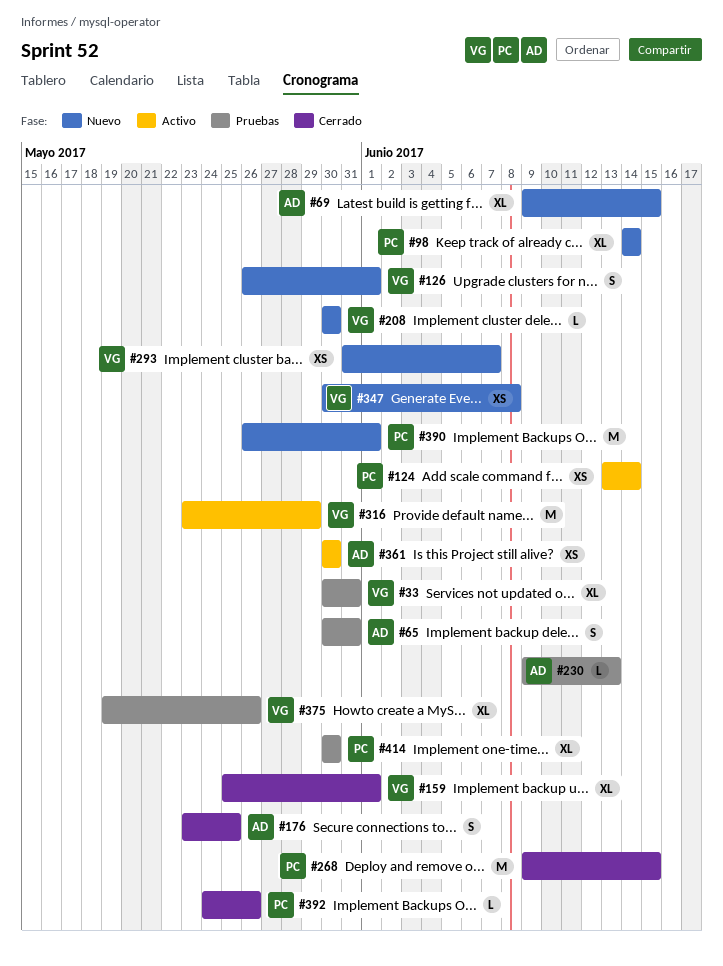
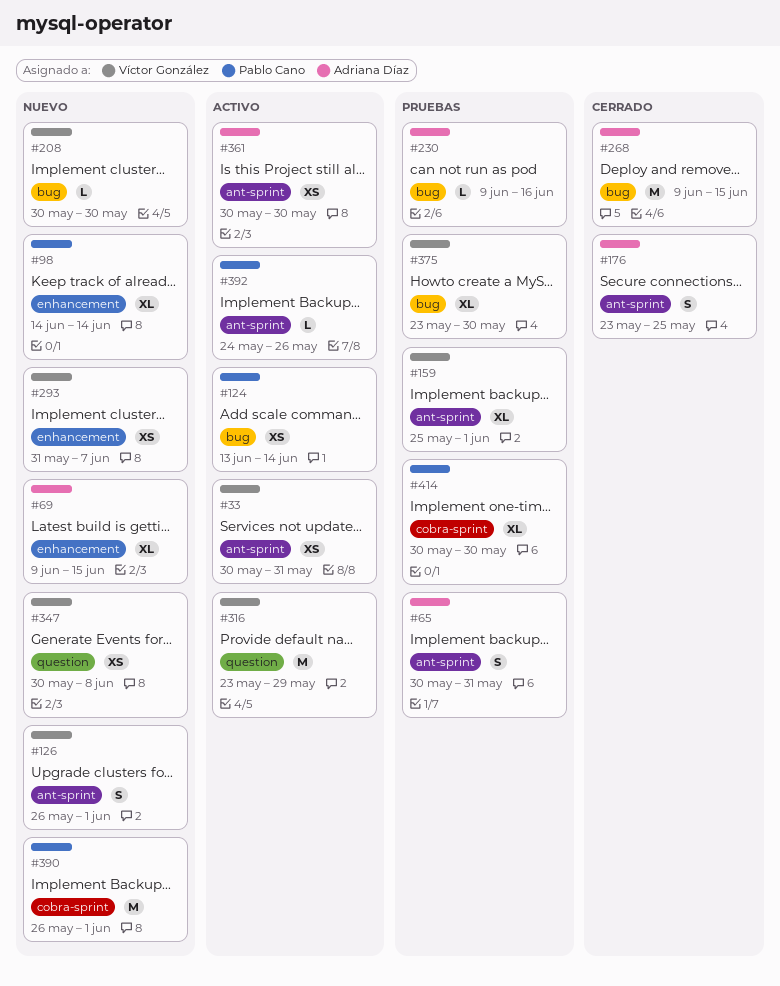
#33, status: Pruebas -> Activo
#33, estimate: XL -> XS
#159, status: Cerrado -> Pruebas
#230, due: Jun 13 -> Jun 16
#268, owner: Pablo Cano -> Adriana Díaz
#375, start: May 19 -> May 23
#375, due: May 26 -> May 30
#392, status: Cerrado -> Activo

